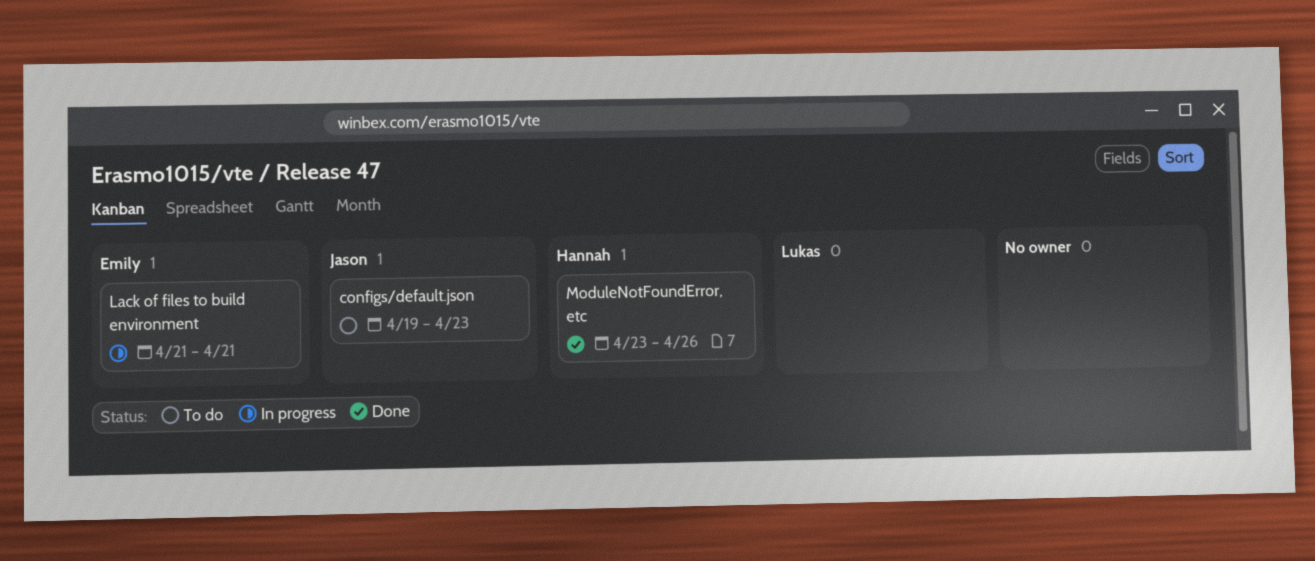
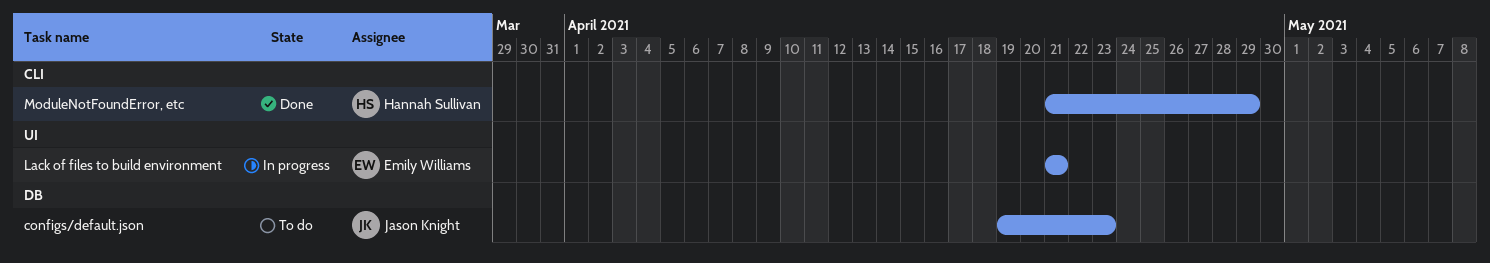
ModuleNotFoundError, etc, start: Apr 23 -> Apr 21
ModuleNotFoundError, etc, due: Apr 26 -> Apr 29

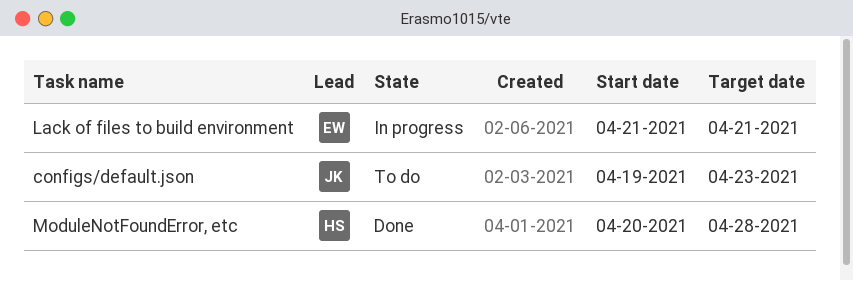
ModuleNotFoundError, etc, start: Apr 21 -> Apr 20
ModuleNotFoundError, etc, due: Apr 29 -> Apr 28

